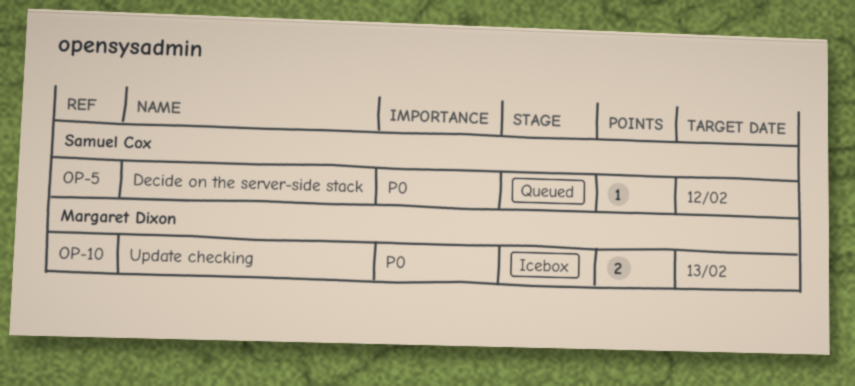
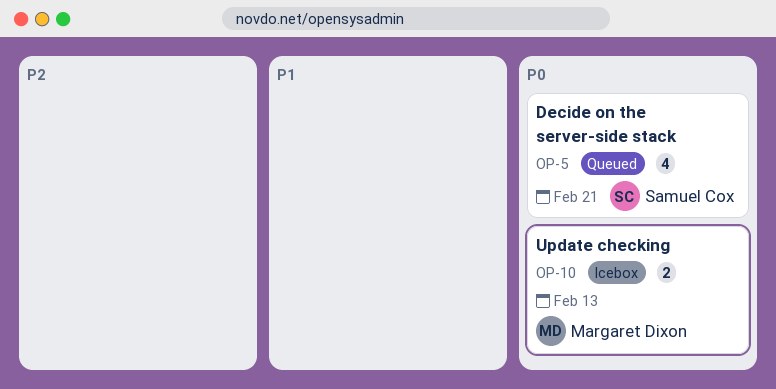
OP-5, estimate: 1 -> 4
OP-5, due: Feb 12 -> Feb 21

